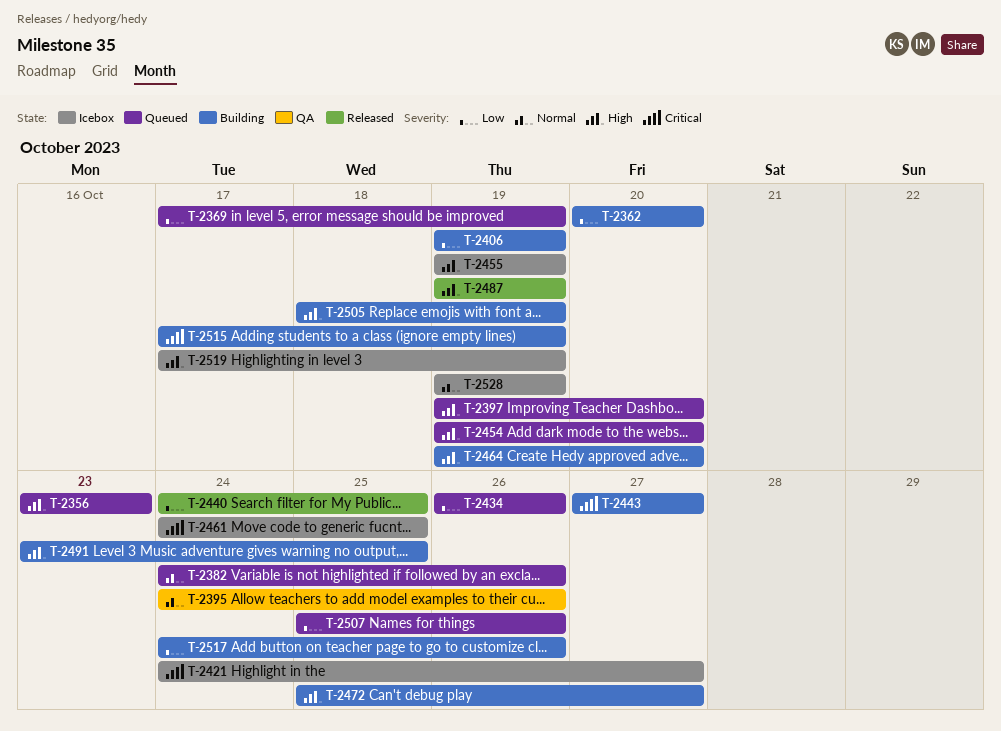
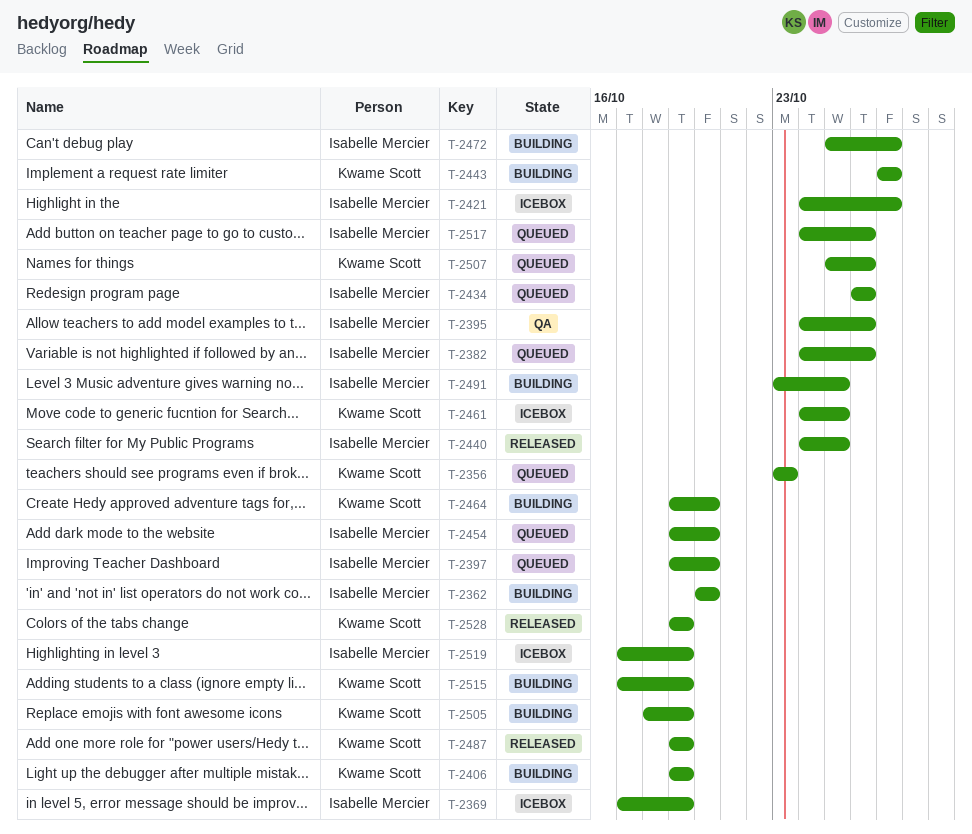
T-2369, status: Queued -> Icebox
T-2455: present -> none
T-2517, status: Building -> Queued
T-2528, status: Icebox -> Released

